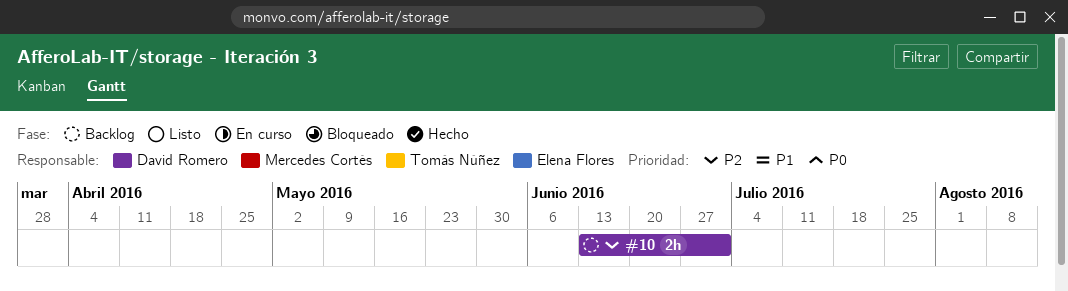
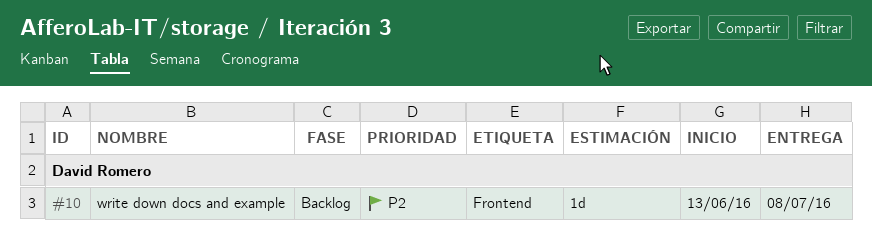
#10, estimate: 2h -> 1d
#10, due: Jul 1 -> Jul 8

